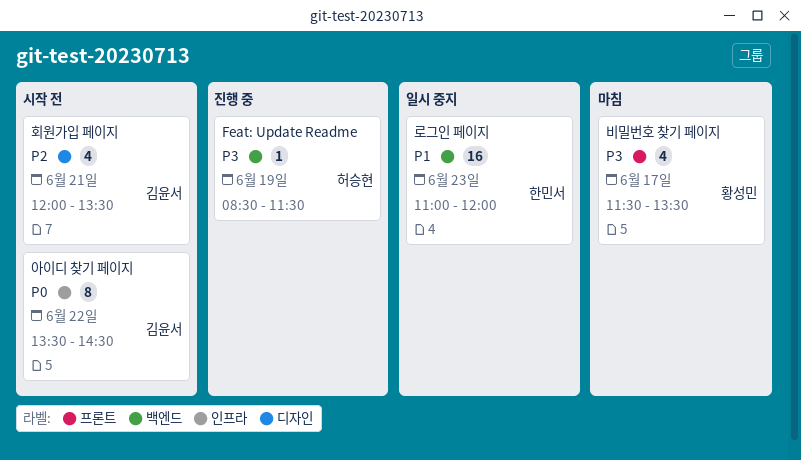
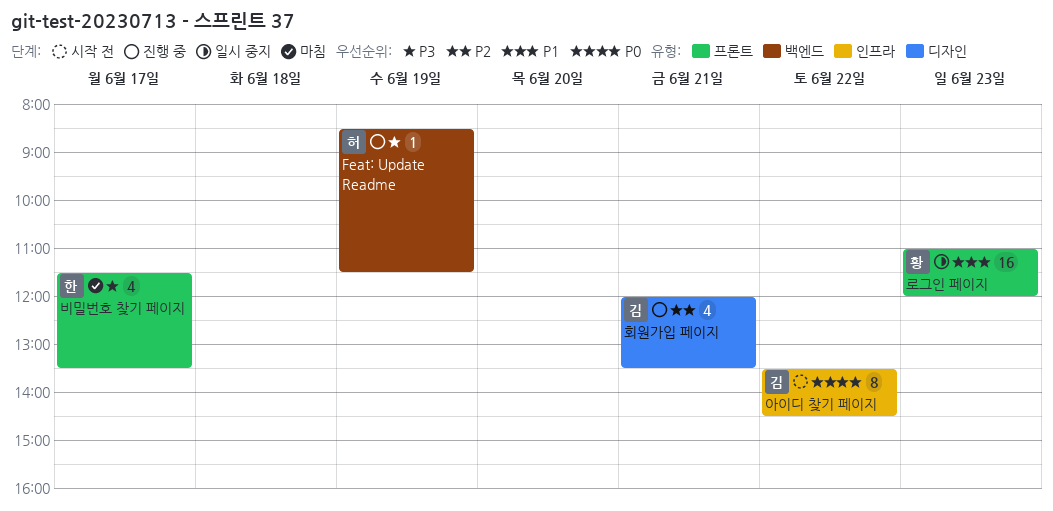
로그인 페이지, owner: 한민서 -> 황성민
로그인 페이지, label: 백엔드 -> 프론트
비밀번호 찾기 페이지, owner: 황성민 -> 한민서
회원가입 페이지, status: 시작 전 -> 진행 중

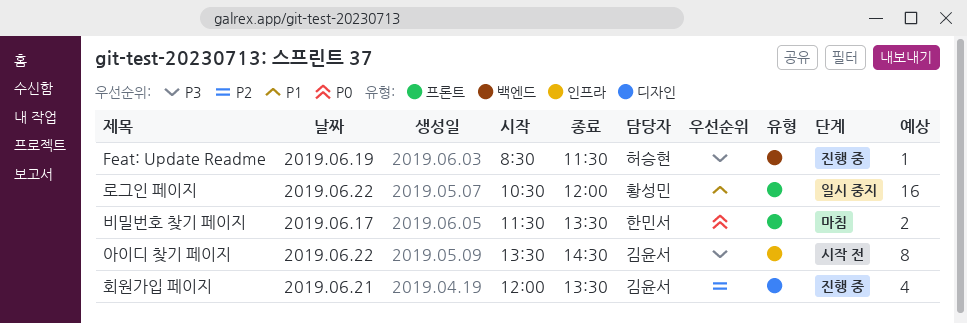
로그인 페이지, day: Jun 23 -> Jun 22
로그인 페이지, begins: 11:00 -> 10:30
비밀번호 찾기 페이지, priority: P3 -> P0
비밀번호 찾기 페이지, estimate: 4 -> 2
아이디 찾기 페이지, priority: P0 -> P3

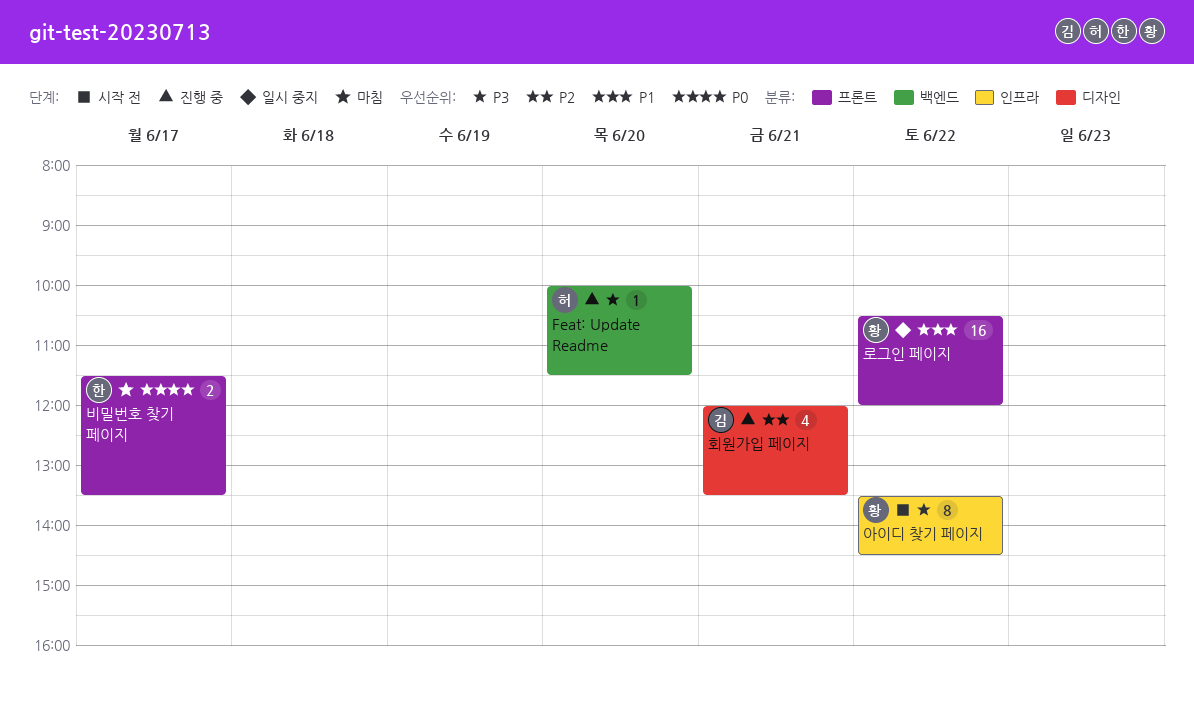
Feat: Update Readme, day: Jun 19 -> Jun 20
Feat: Update Readme, begins: 08:30 -> 10:00
아이디 찾기 페이지, owner: 김윤서 -> 황성민

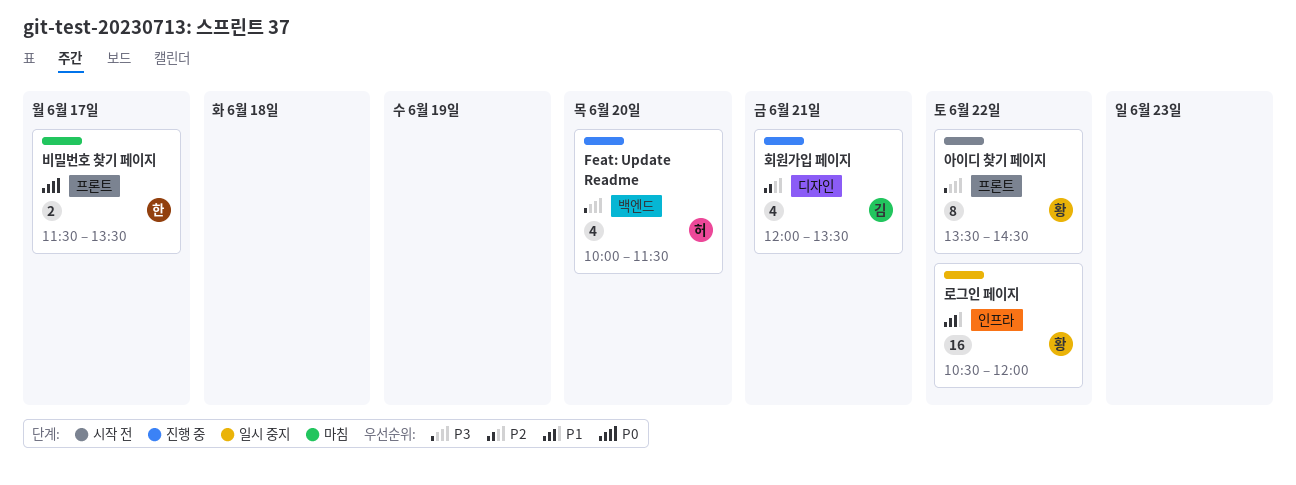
Feat: Update Readme, estimate: 1 -> 4
로그인 페이지, label: 프론트 -> 인프라
아이디 찾기 페이지, label: 인프라 -> 프론트

